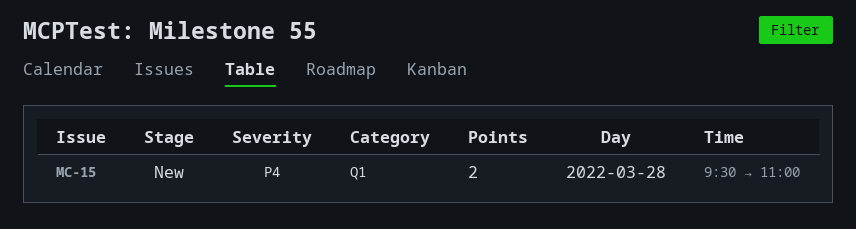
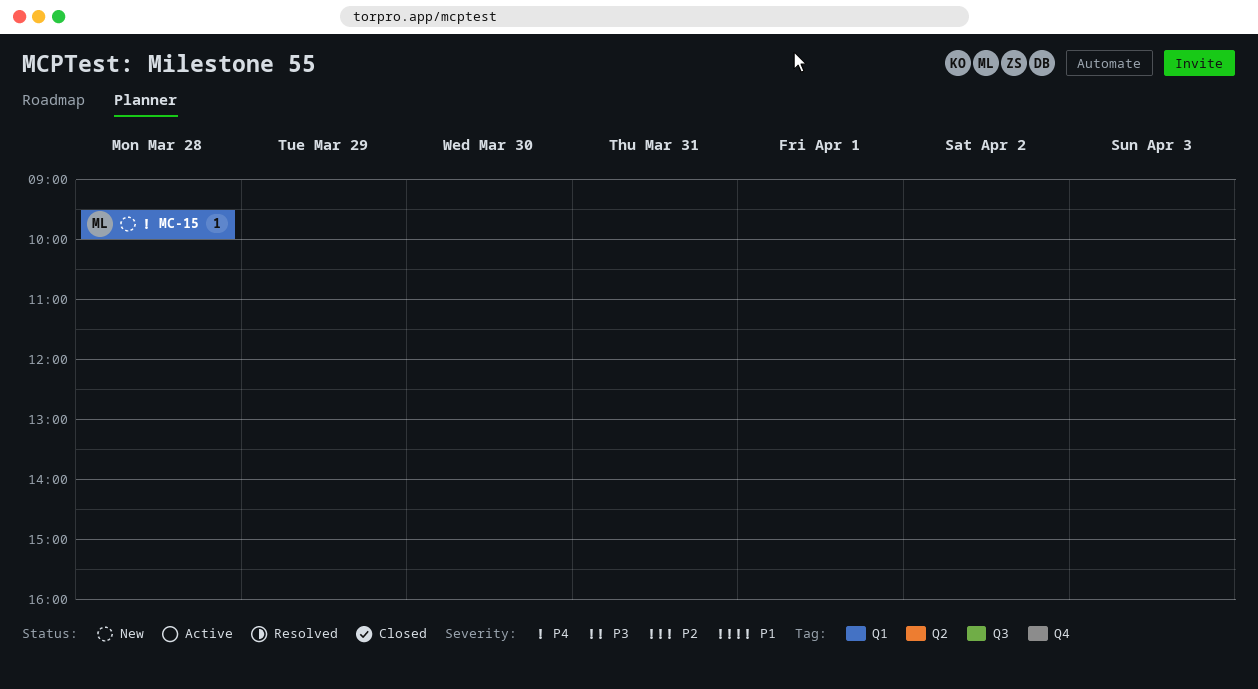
MC-15, estimate: 2 -> 1
MC-15, ends: 11:00 -> 10:00

